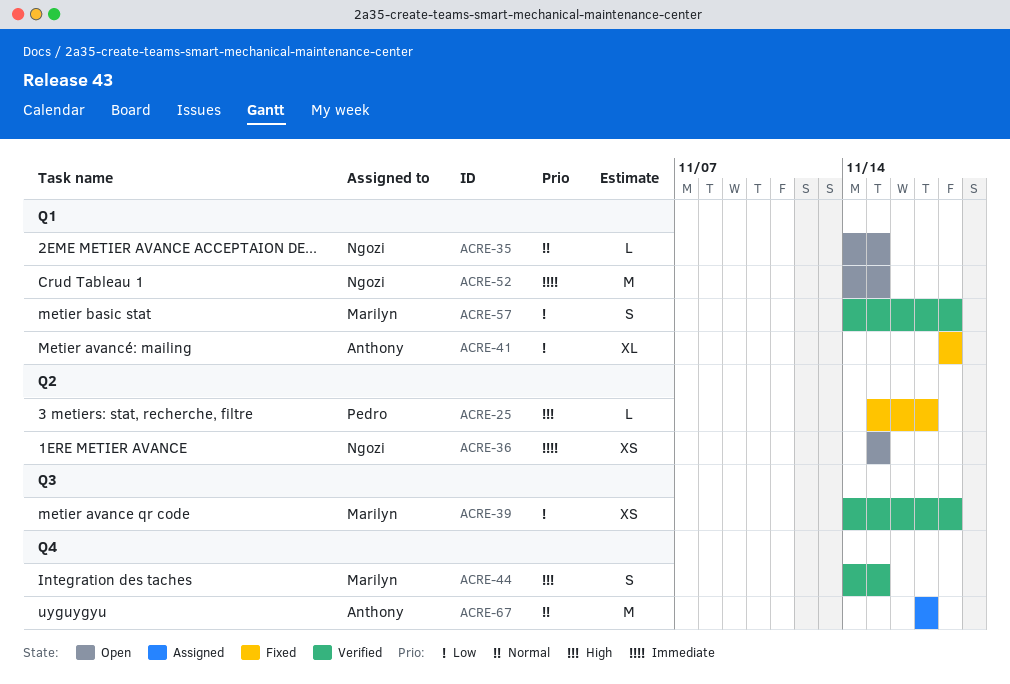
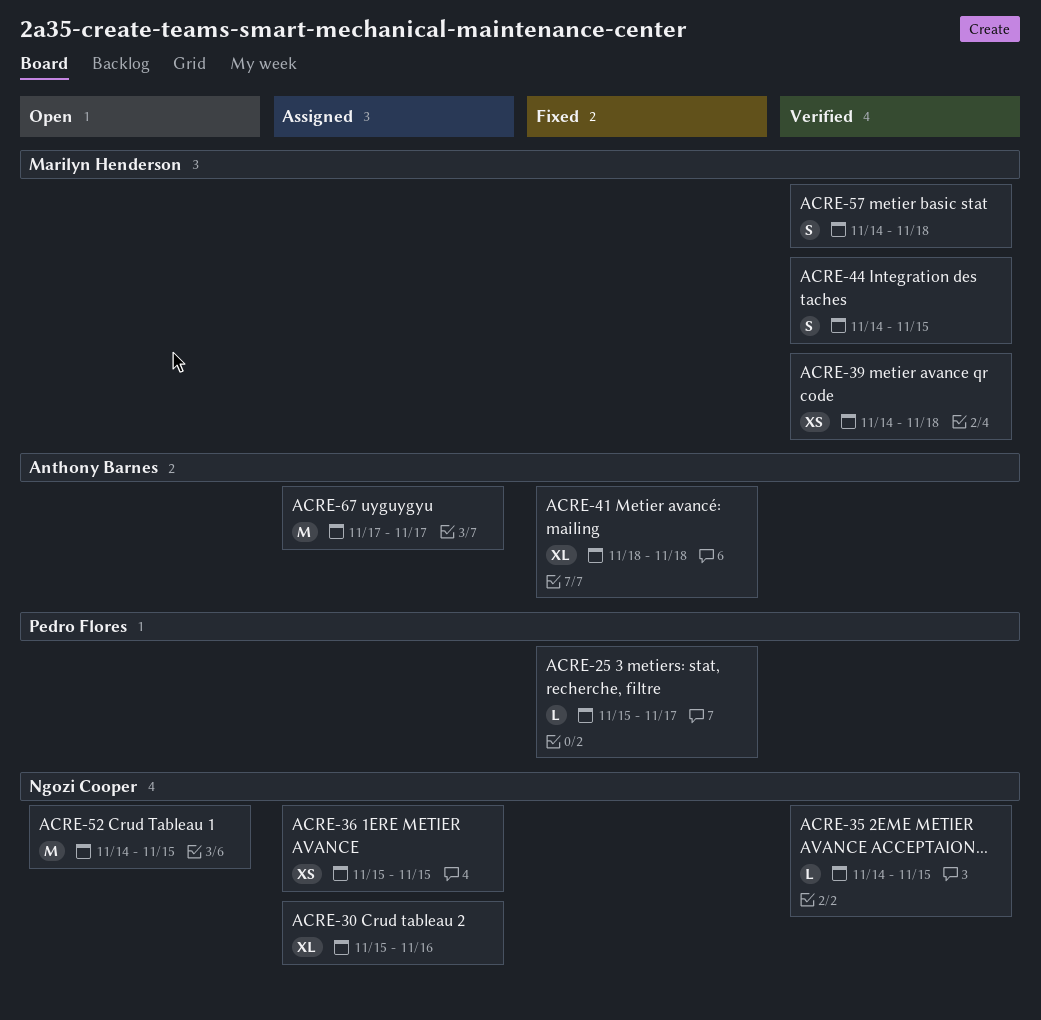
ACRE-30: none -> present
ACRE-35, status: Open -> Verified
ACRE-36, status: Open -> Assigned

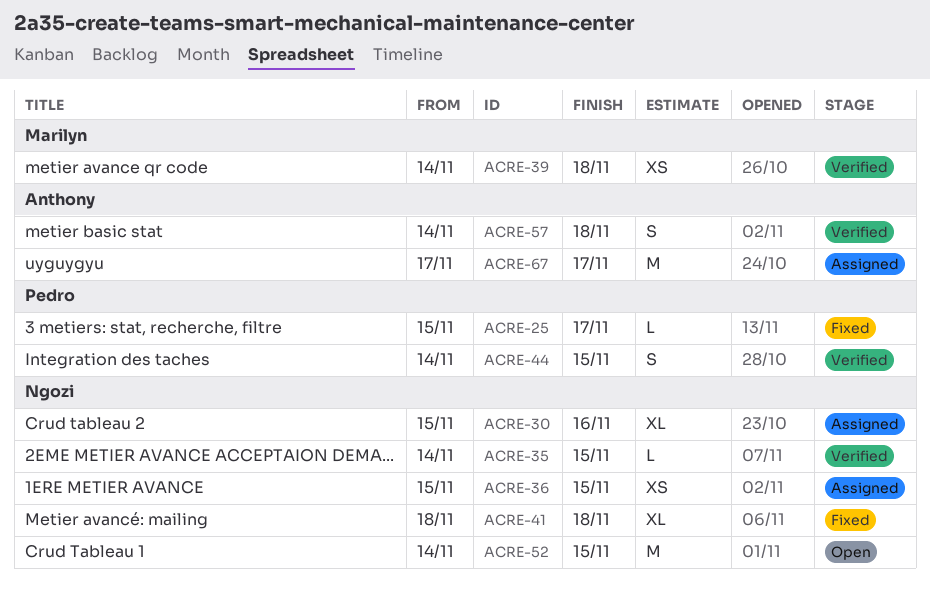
ACRE-41, owner: Anthony Barnes -> Ngozi Cooper
ACRE-44, owner: Marilyn Henderson -> Pedro Flores
ACRE-57, owner: Marilyn Henderson -> Anthony Barnes

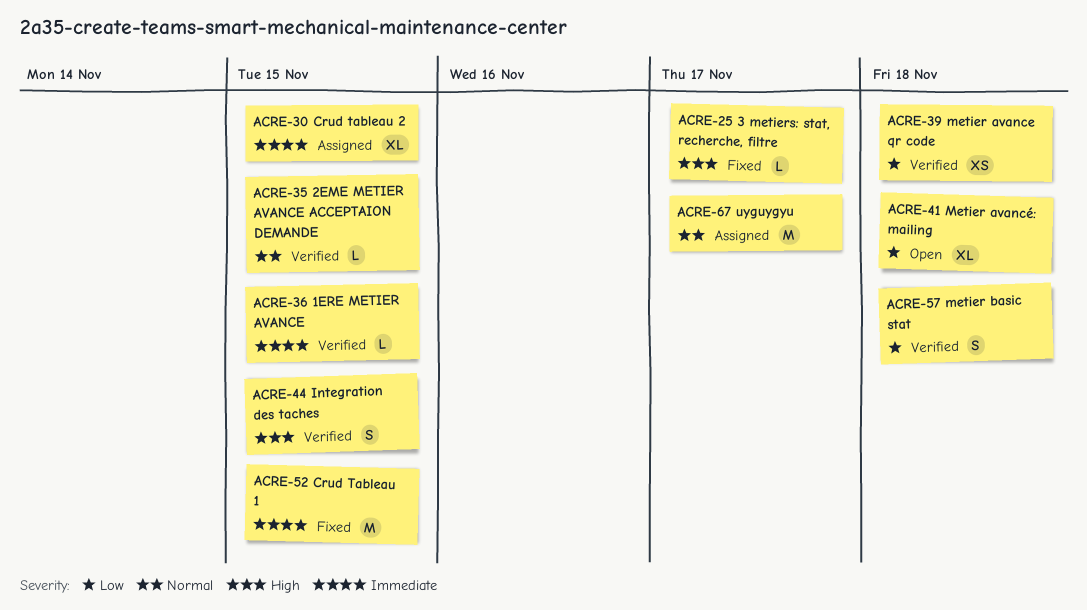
ACRE-30, due: Nov 16 -> Nov 15
ACRE-36, status: Assigned -> Verified
ACRE-36, estimate: XS -> L
ACRE-41, status: Fixed -> Open
ACRE-52, status: Open -> Fixed

